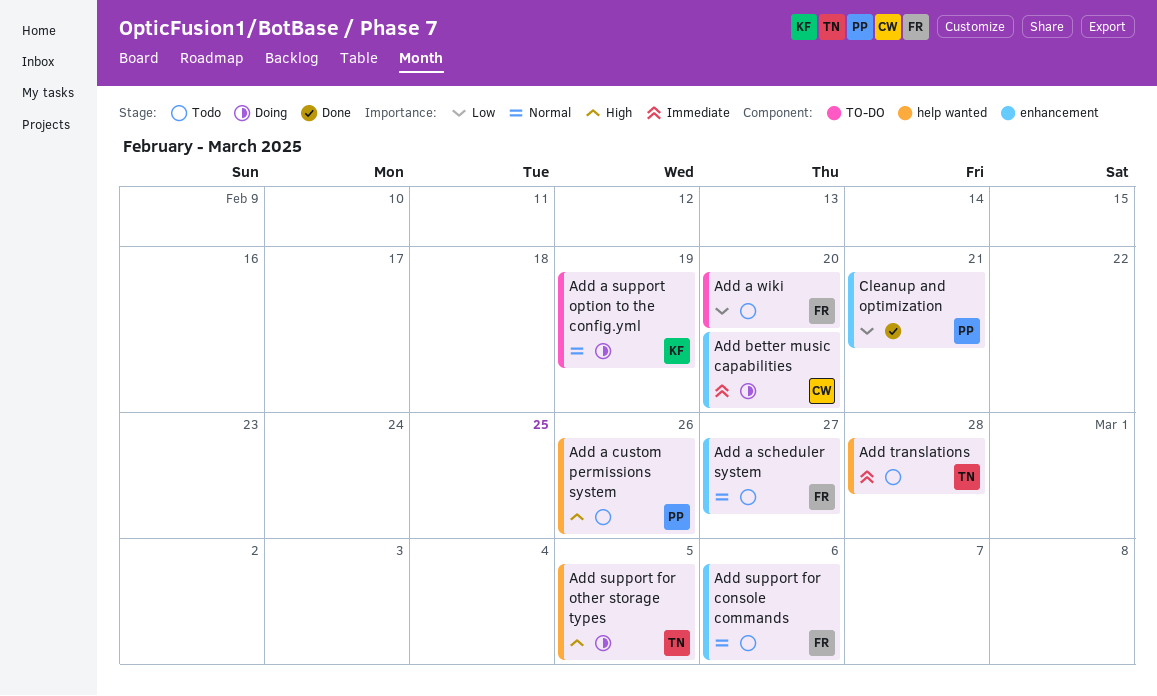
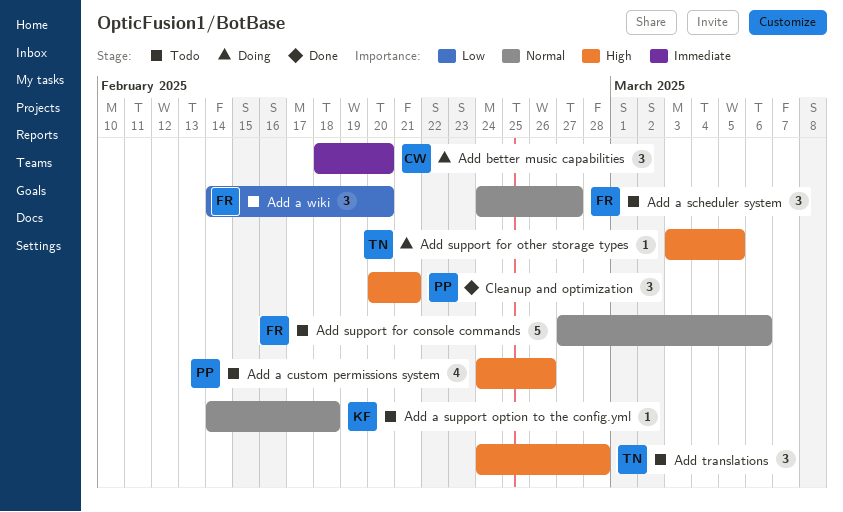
Add a support option to the config.yml, status: Doing -> Todo
Add a support option to the config.yml, due: Feb 19 -> Feb 18
Add translations, priority: Immediate -> High
Cleanup and optimization, priority: Low -> High

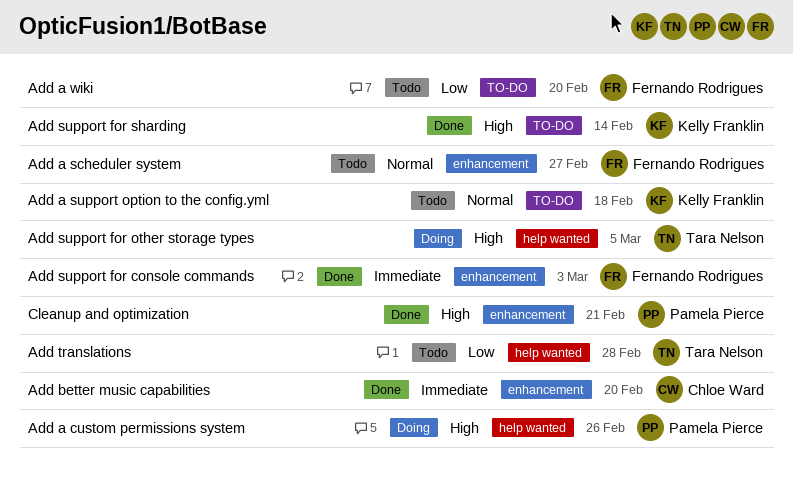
Add a custom permissions system, status: Todo -> Doing
Add better music capabilities, status: Doing -> Done
Add support for console commands, status: Todo -> Done
Add support for console commands, priority: Normal -> Immediate
Add support for console commands, due: Mar 6 -> Mar 3
Add support for sharding: none -> present
Add translations, priority: High -> Low

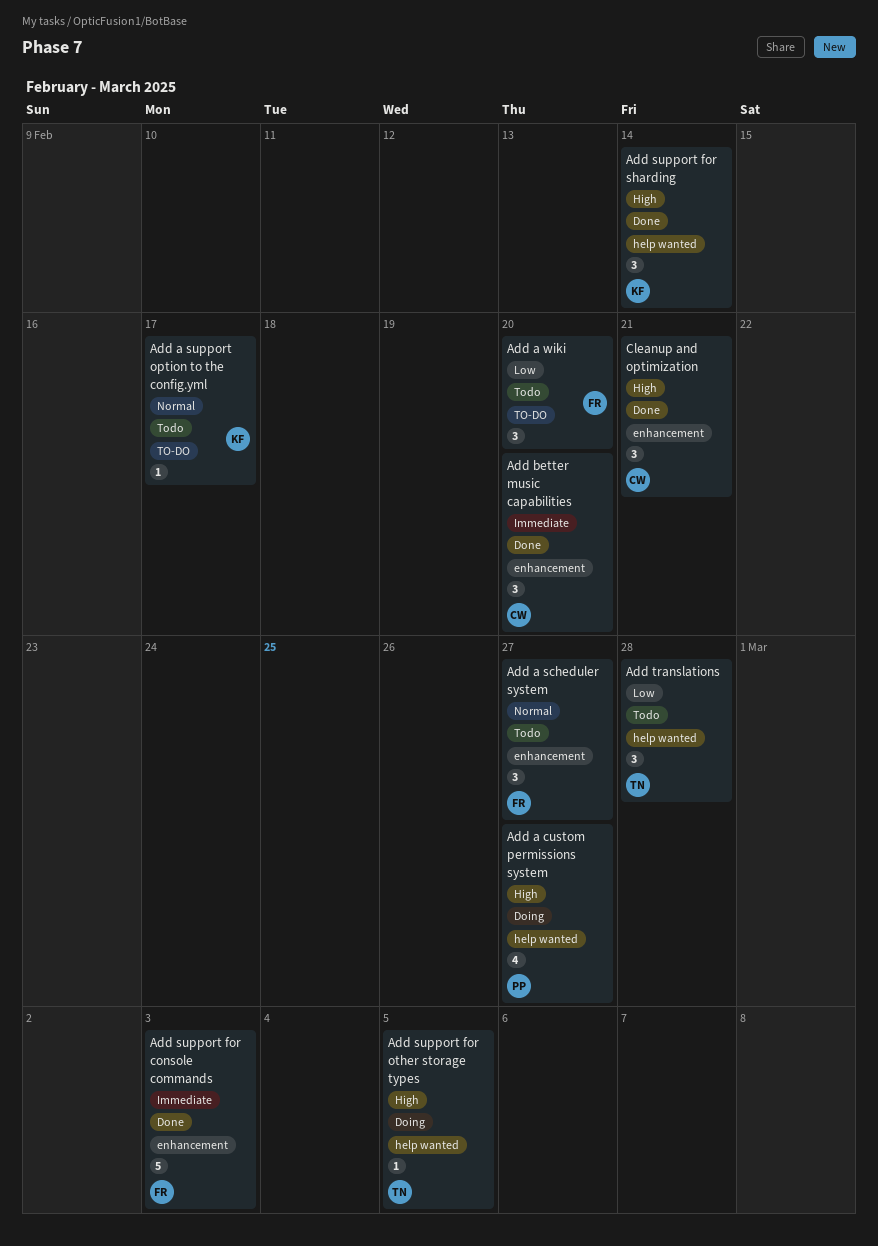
Add a custom permissions system, due: Feb 26 -> Feb 27
Add a support option to the config.yml, due: Feb 18 -> Feb 17
Add support for sharding, label: TO-DO -> help wanted
Cleanup and optimization, owner: Pamela Pierce -> Chloe Ward

